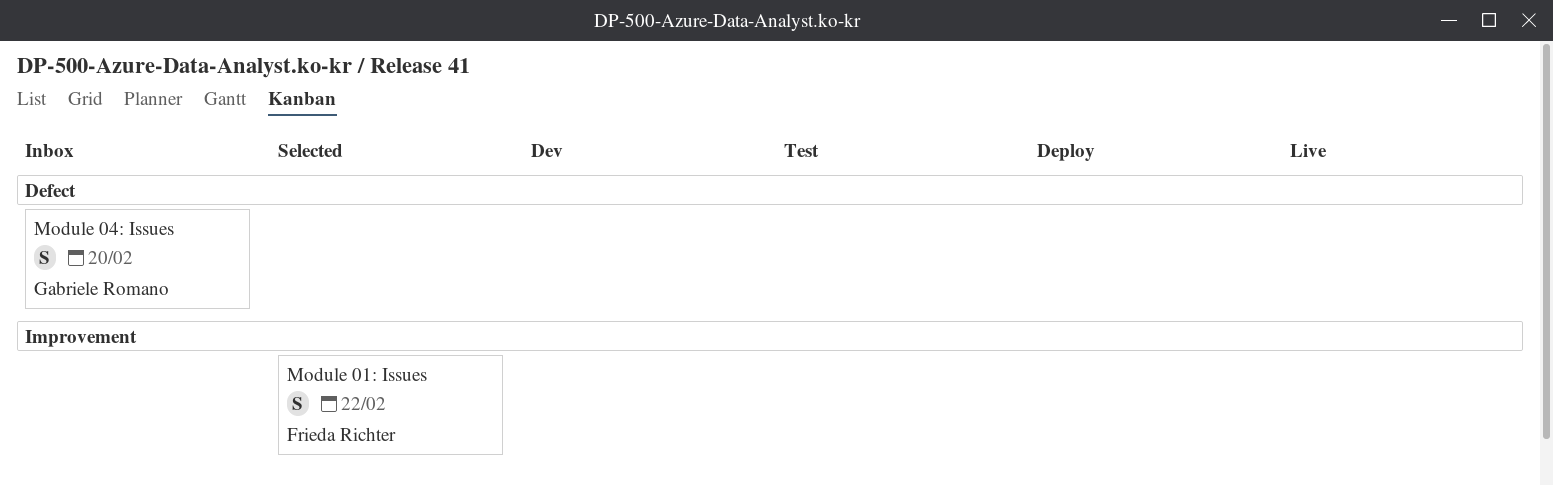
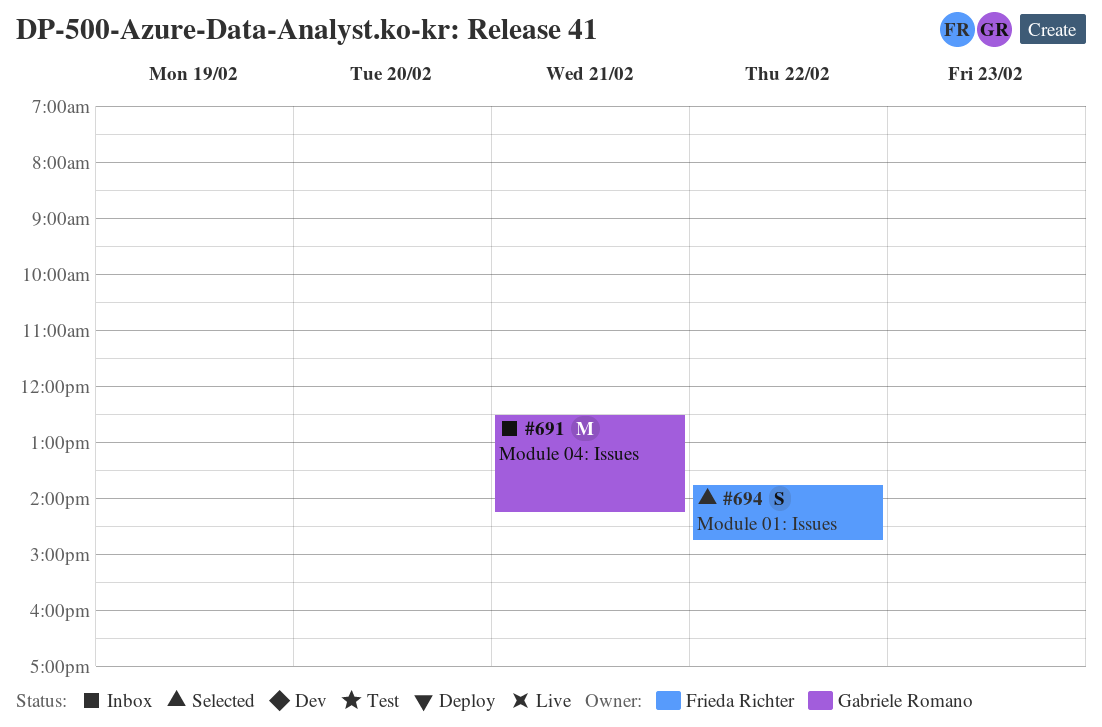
Module 04: Issues, estimate: S -> M
Module 04: Issues, day: Feb 20 -> Feb 21

